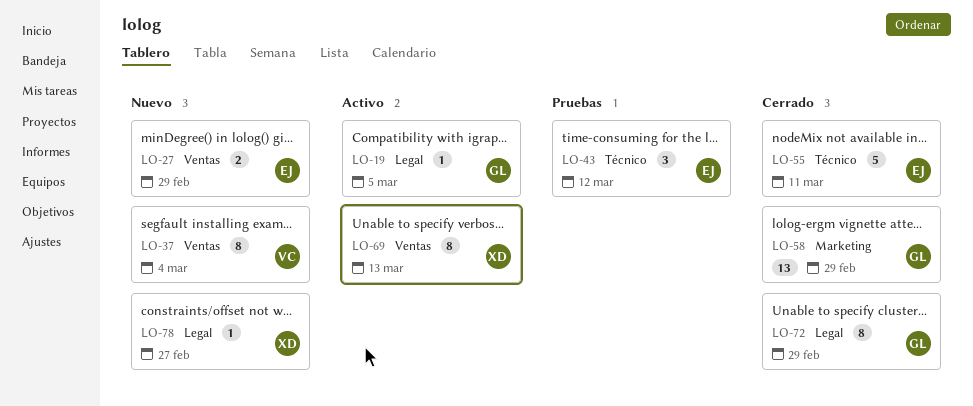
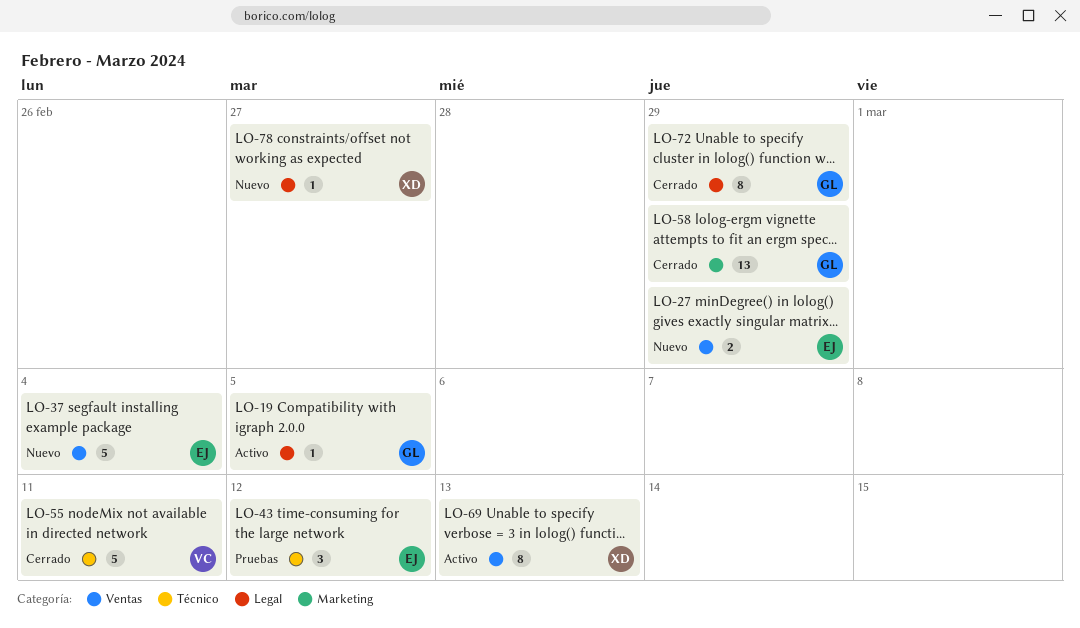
LO-37, owner: VC -> EJ
LO-37, estimate: 8 -> 5
LO-55, owner: EJ -> VC

